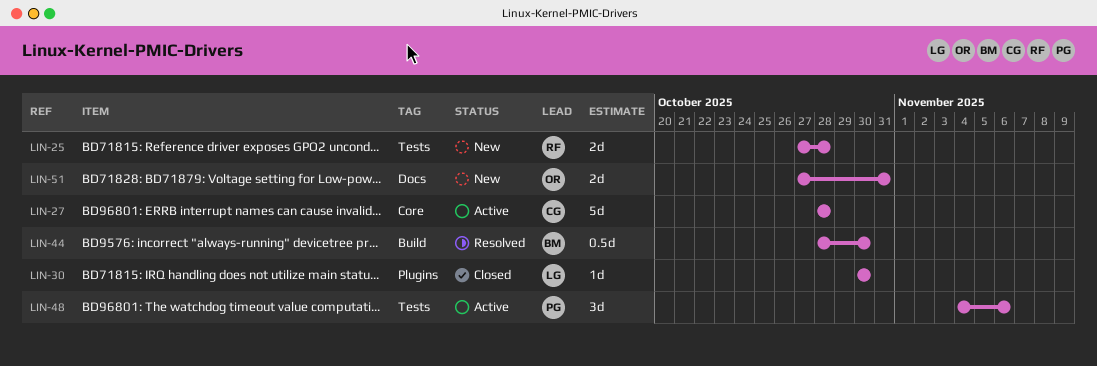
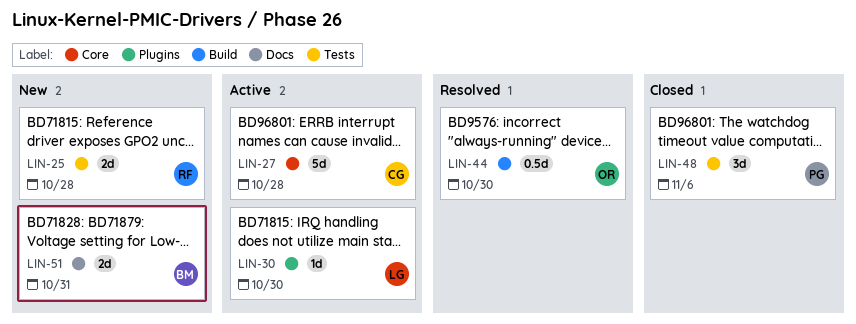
LIN-30, status: Closed -> Active
LIN-44, owner: BM -> OR
LIN-48, status: Active -> Closed
LIN-51, owner: OR -> BM

